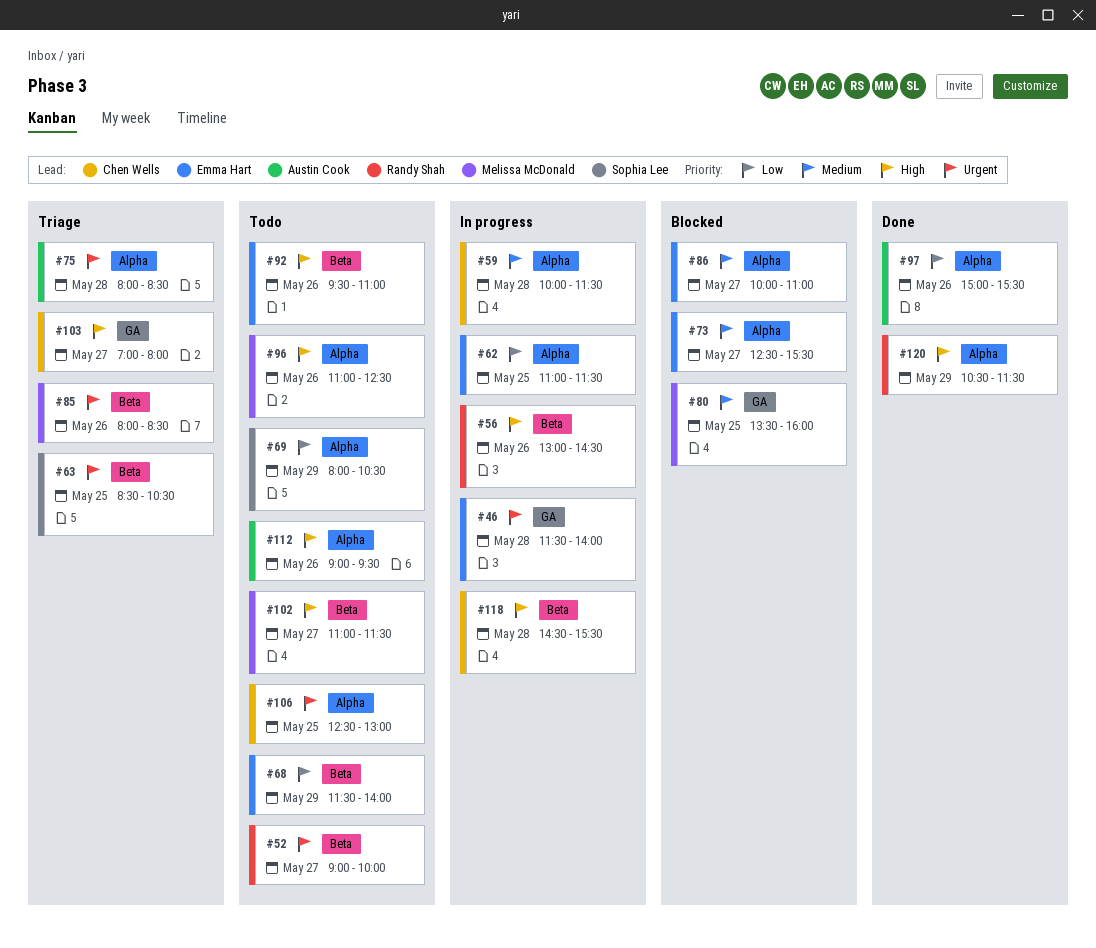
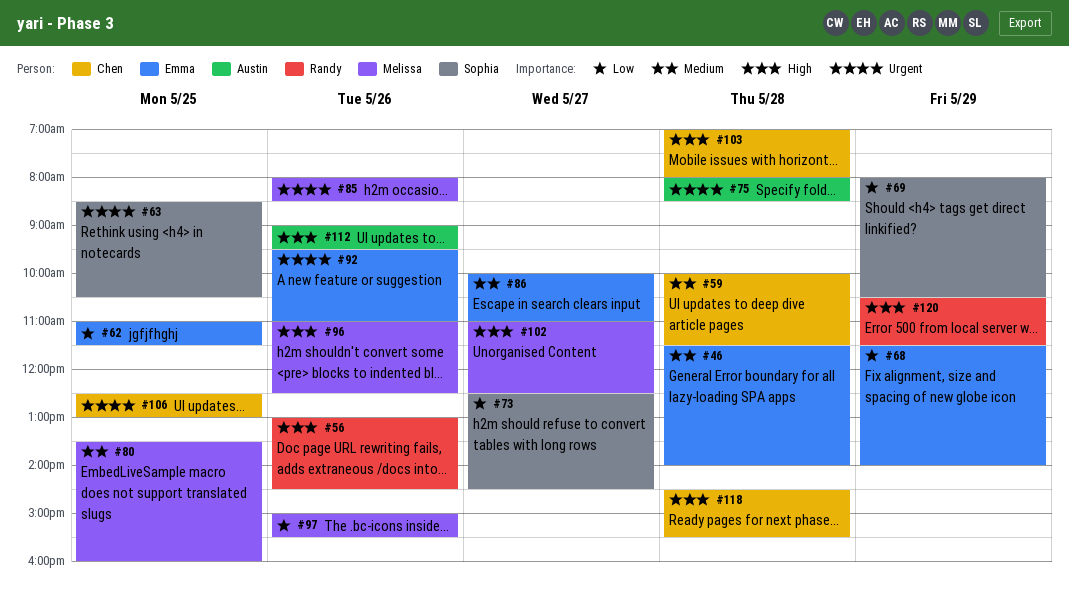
#46, priority: Urgent -> Medium
#52: present -> none
#73, owner: Emma Hart -> Sophia Lee
#73, priority: Medium -> Low
#73, ends: 15:30 -> 14:30
#92, priority: High -> Urgent
#97, owner: Austin Cook -> Melissa McDonald
#102, ends: 11:30 -> 12:30
#103, day: May 27 -> May 28

